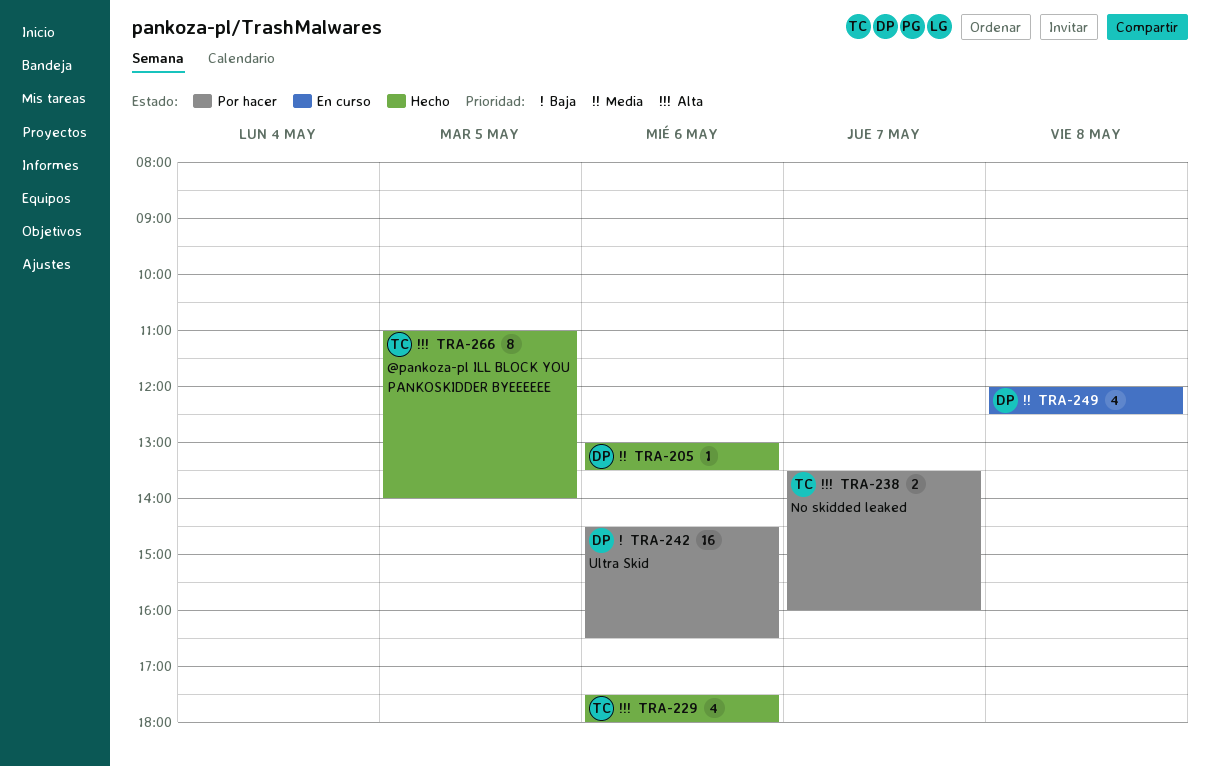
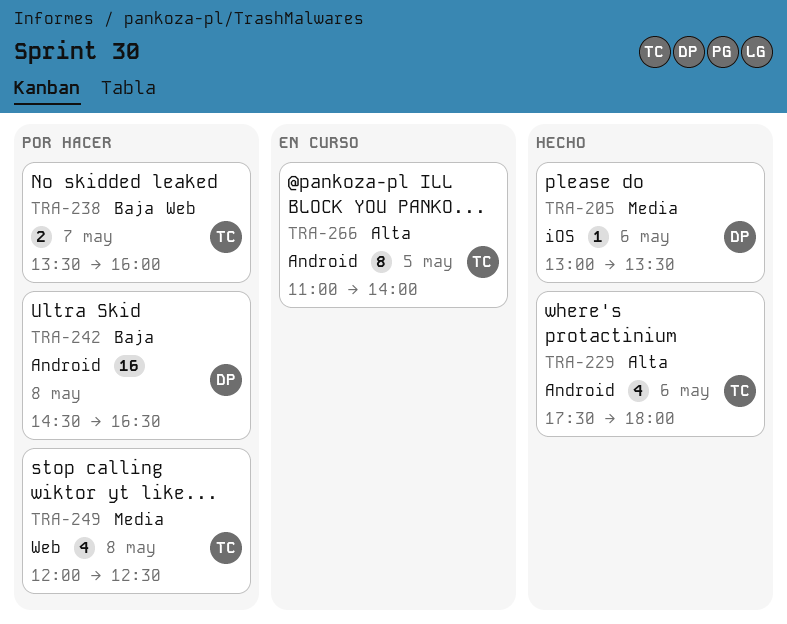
TRA-238, priority: Alta -> Baja
TRA-242, day: May 6 -> May 8
TRA-249, status: En curso -> Por hacer
TRA-249, owner: DP -> TC
TRA-266, status: Hecho -> En curso

